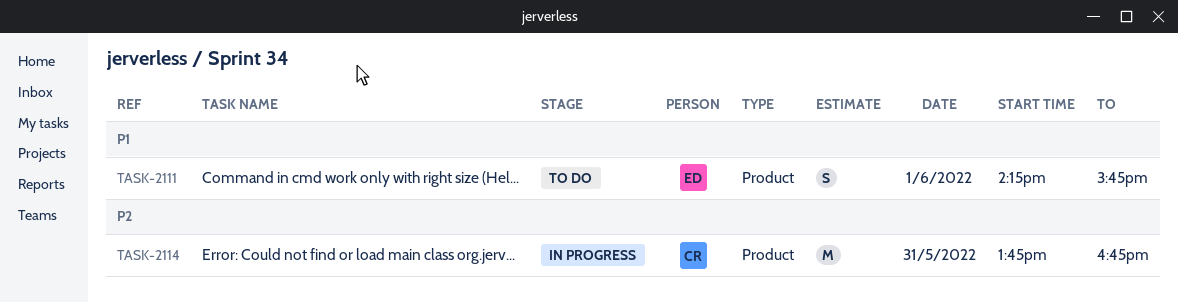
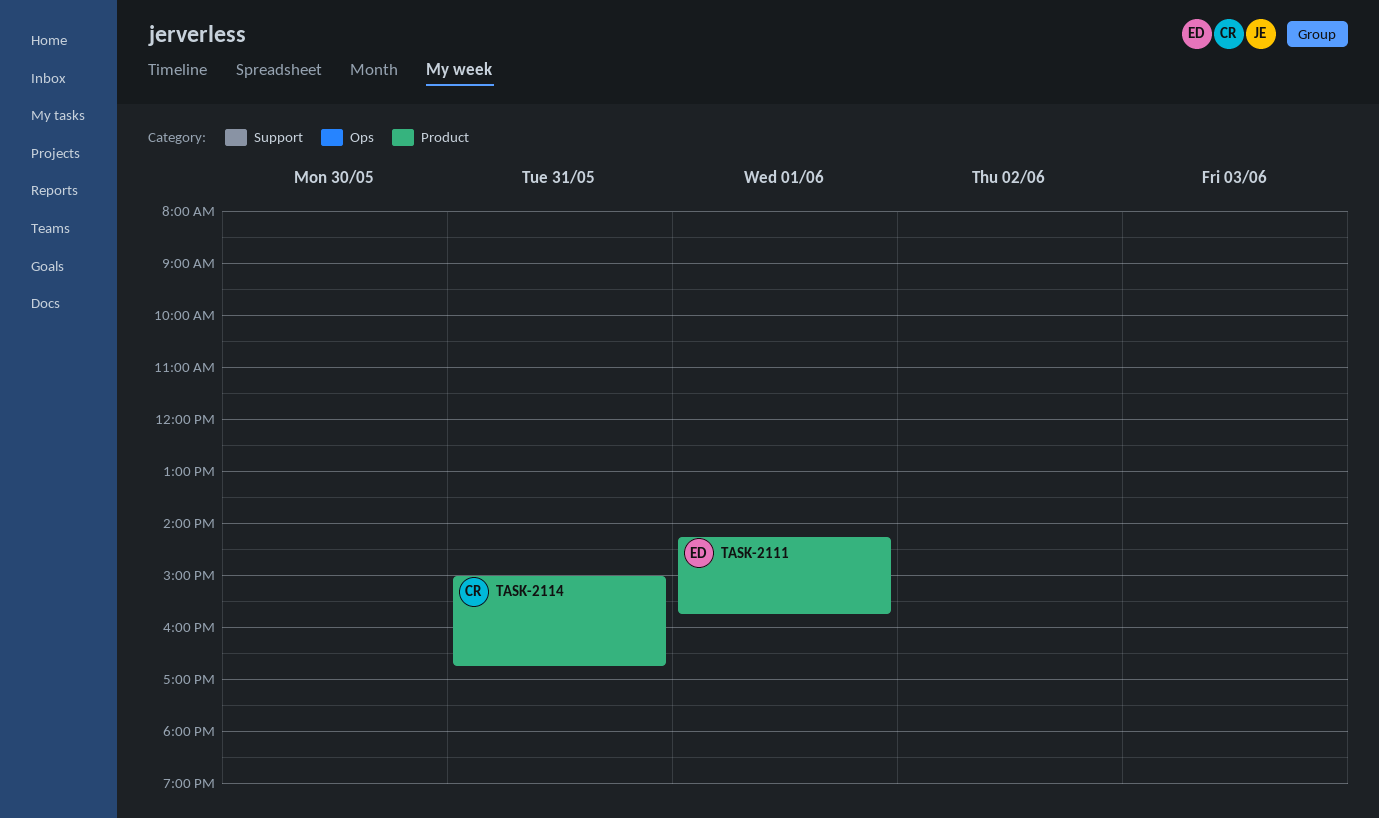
TASK-2114, begins: 13:45 -> 15:00

